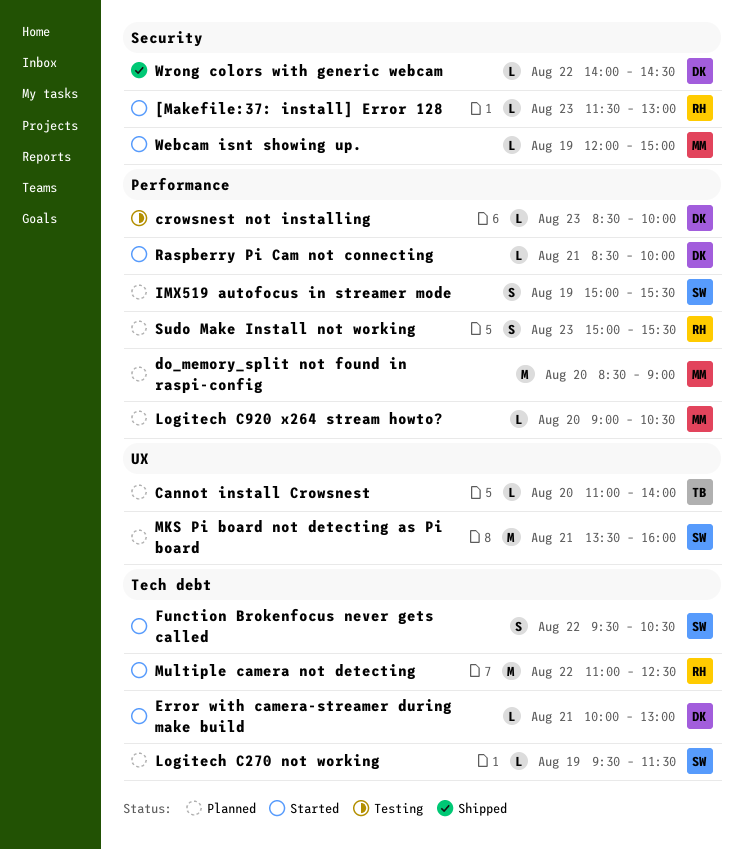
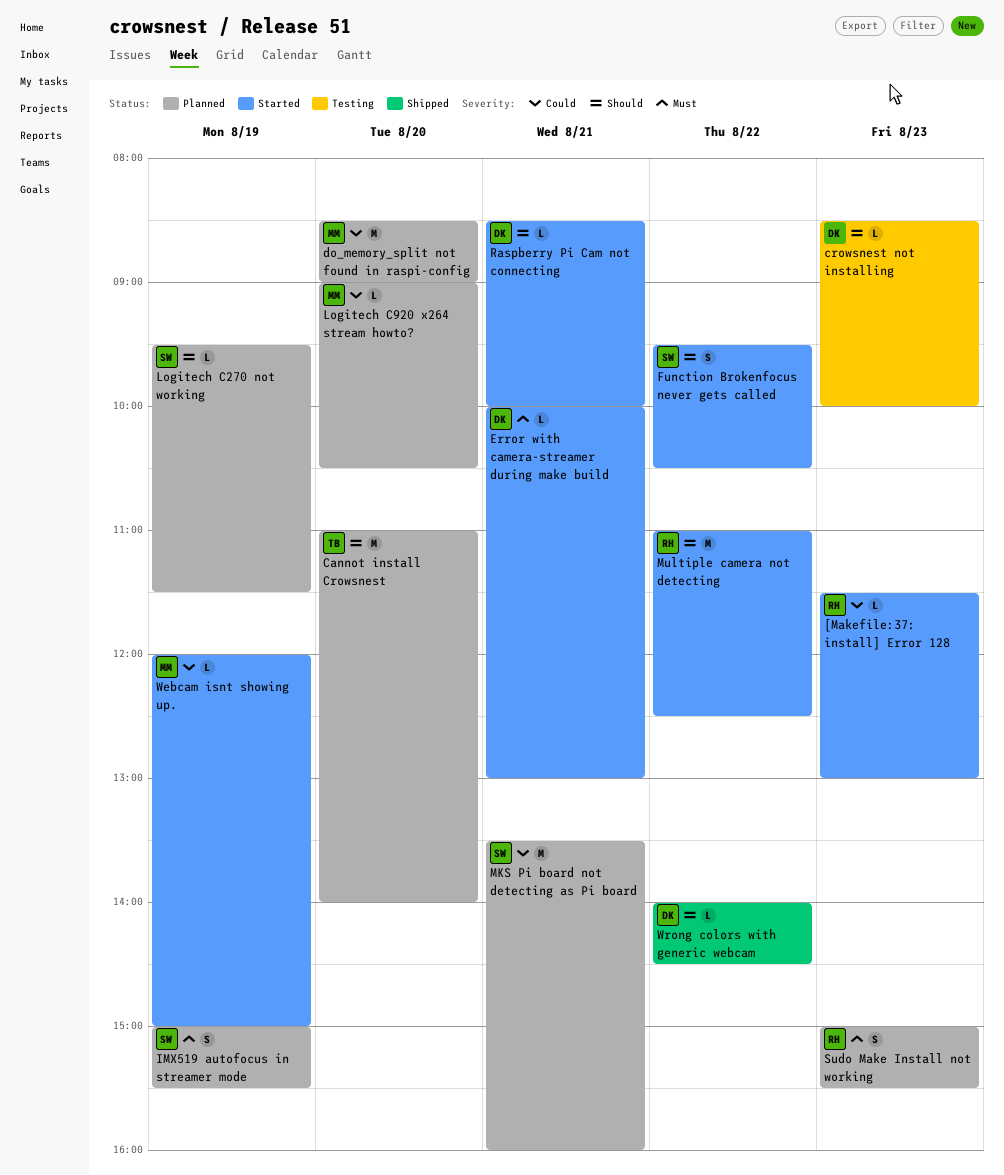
Cannot install Crowsnest, estimate: L -> M

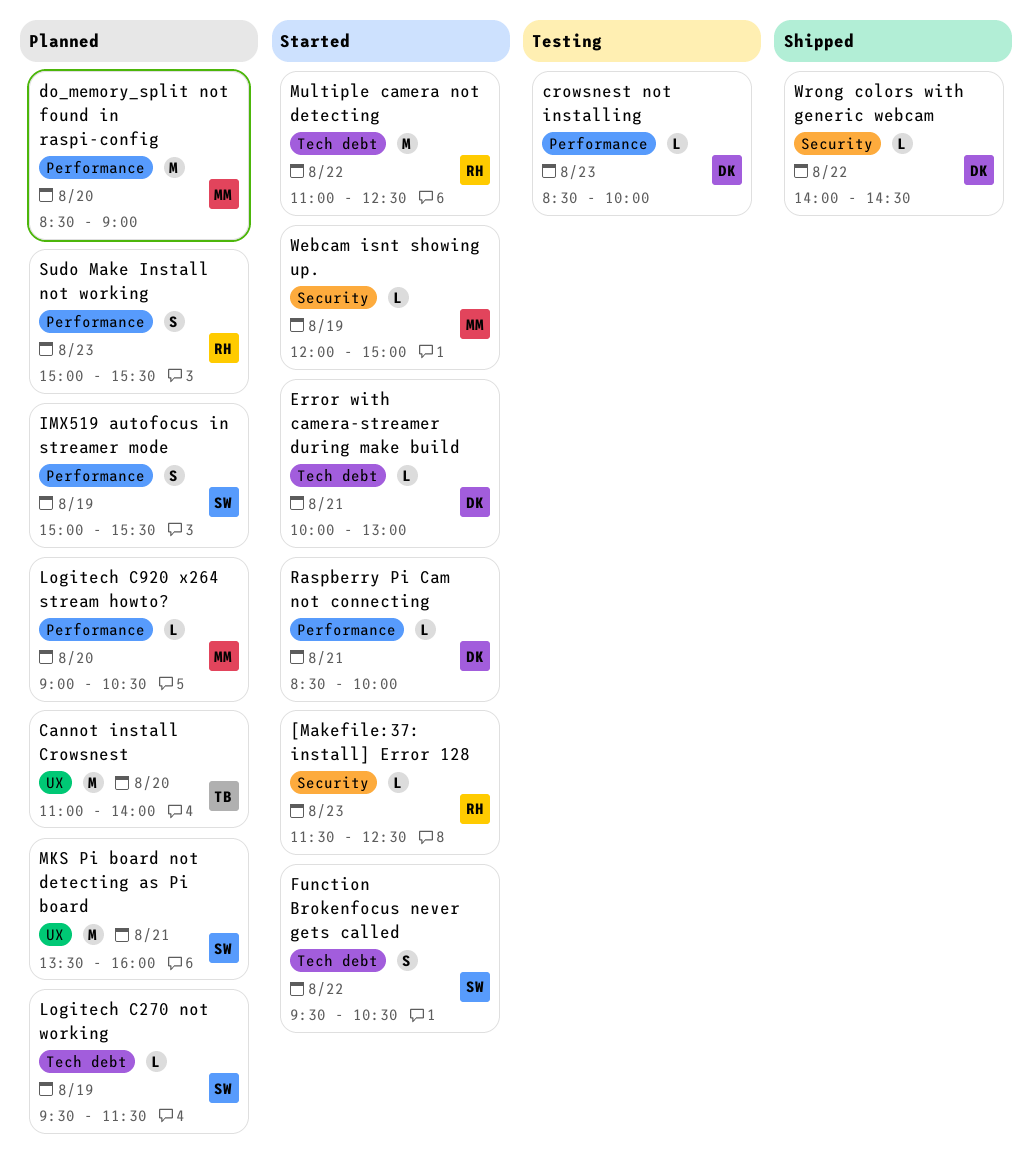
[Makefile:37: install] Error 128, ends: 13:00 -> 12:30

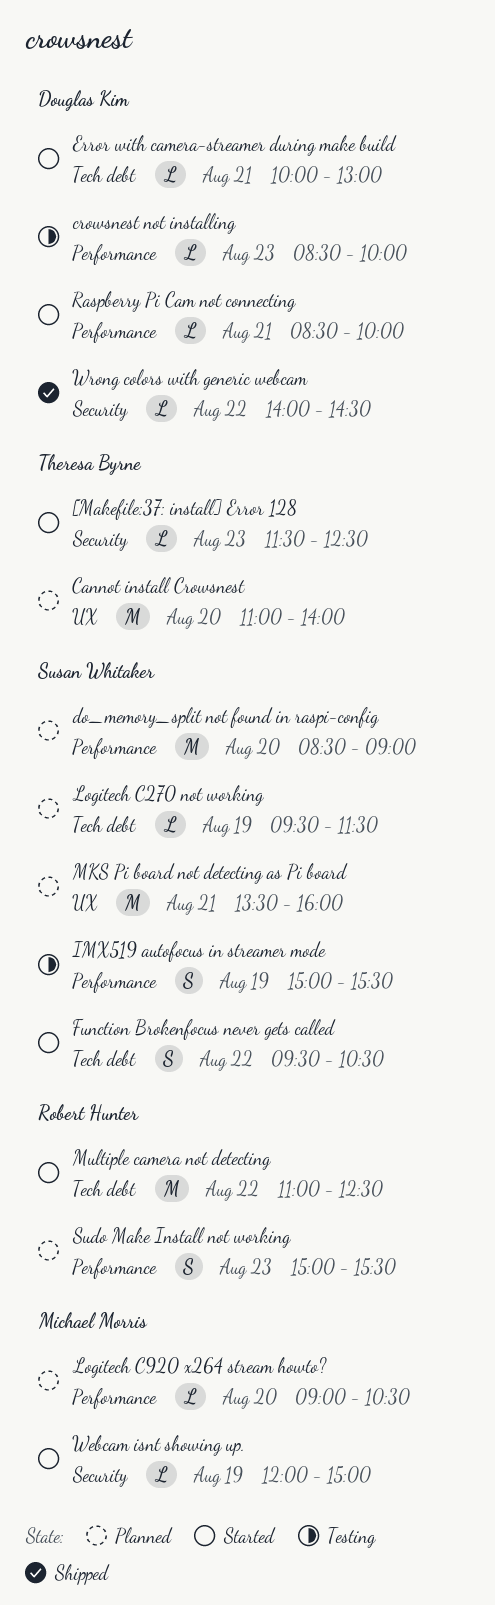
[Makefile:37: install] Error 128, owner: Robert Hunter -> Theresa Byrne
do_memory_split not found in raspi-config, owner: Michael Morris -> Susan Whitaker
IMX519 autofocus in streamer mode, status: Planned -> Testing

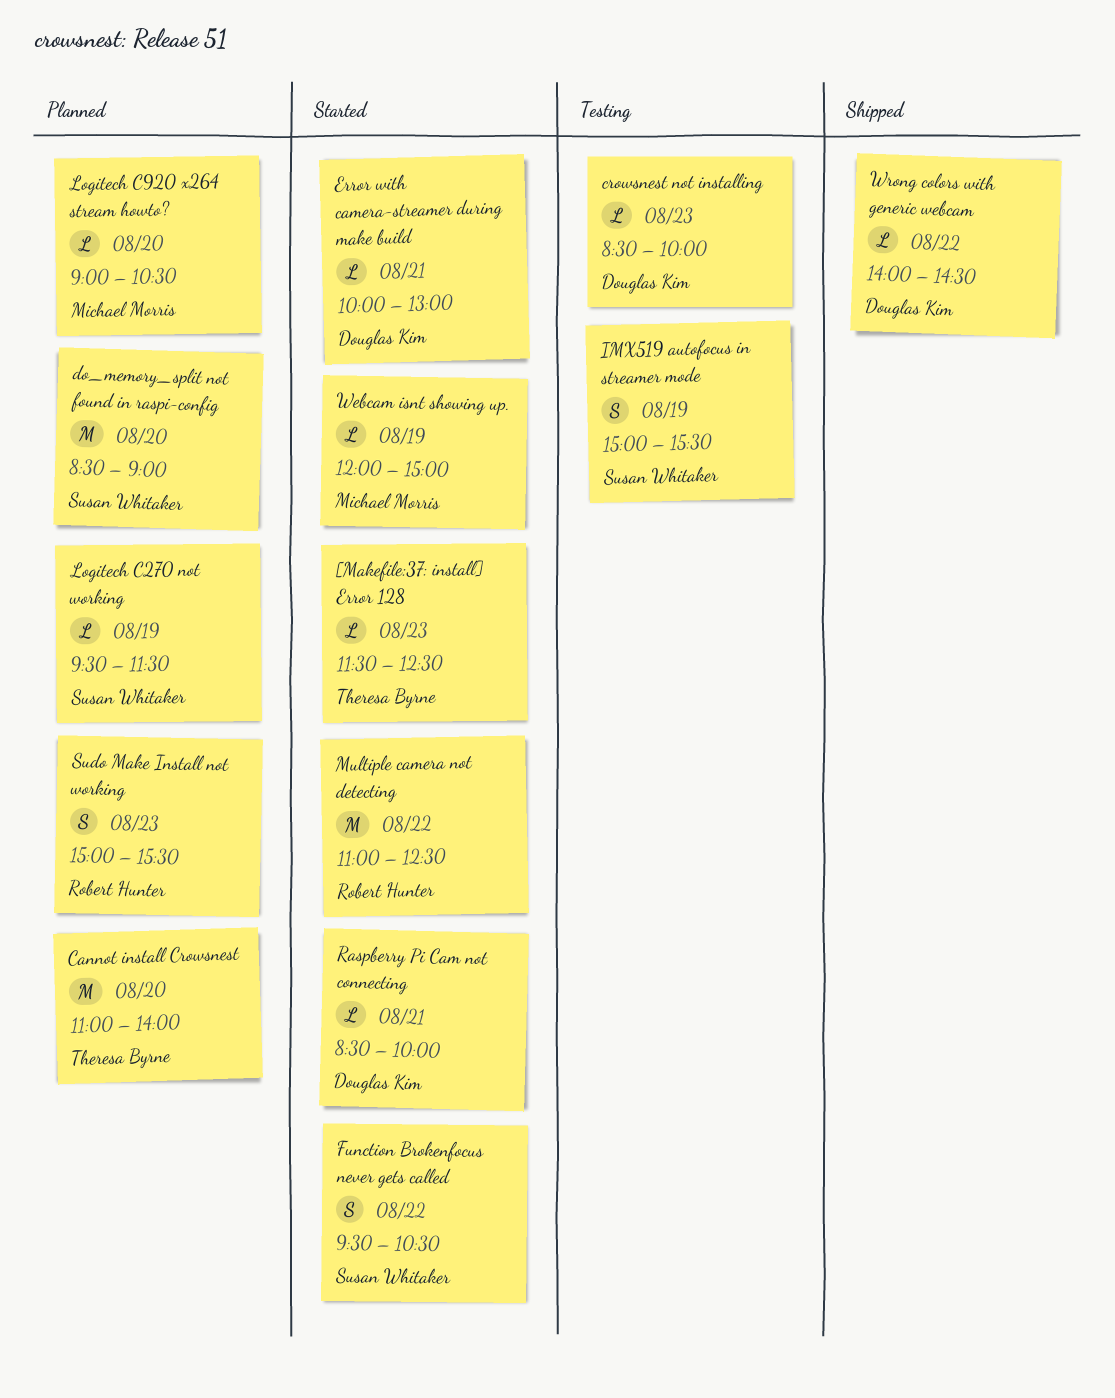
MKS Pi board not detecting as Pi board: present -> none

